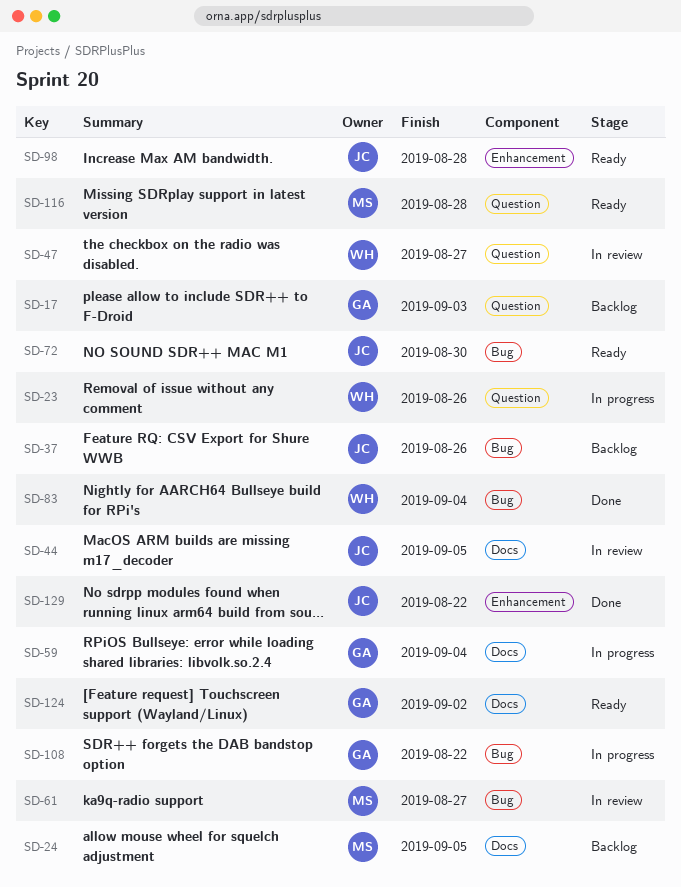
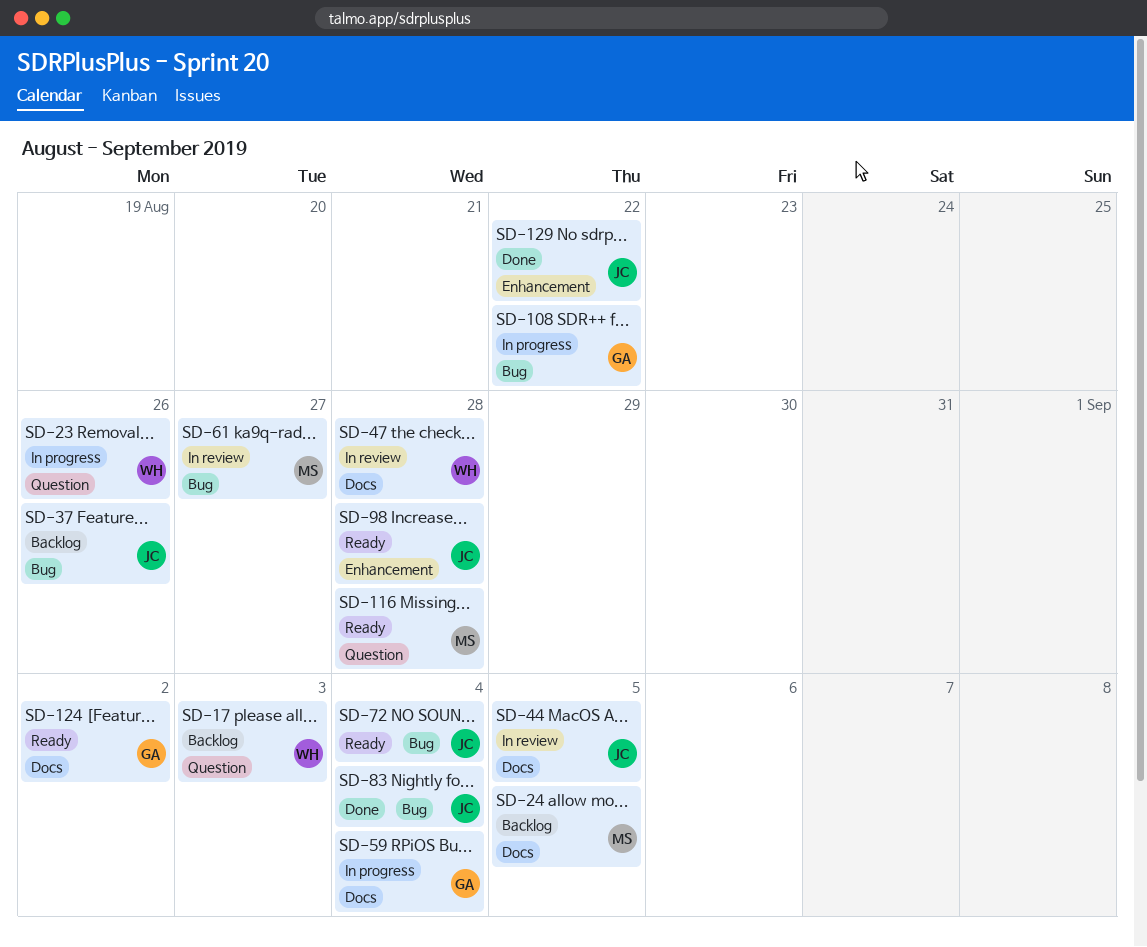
SD-17, owner: GA -> WH
SD-47, label: Question -> Docs
SD-47, due: Aug 27 -> Aug 28
SD-72, due: Aug 30 -> Sep 4
SD-83, owner: WH -> JC

